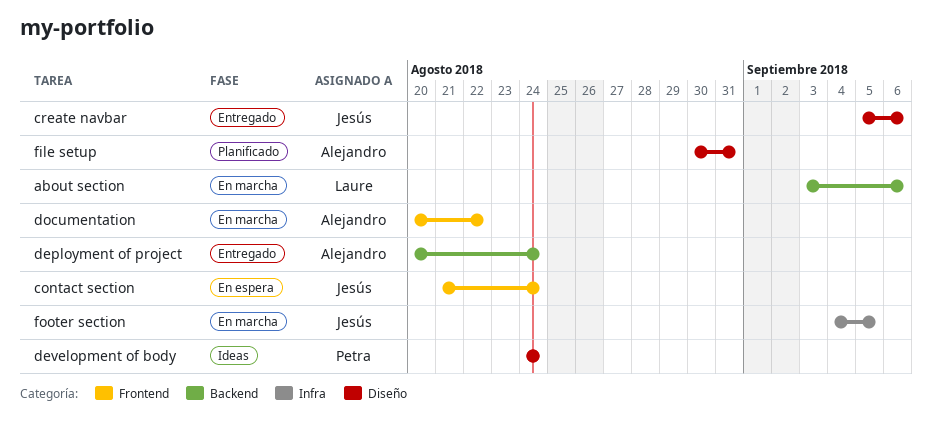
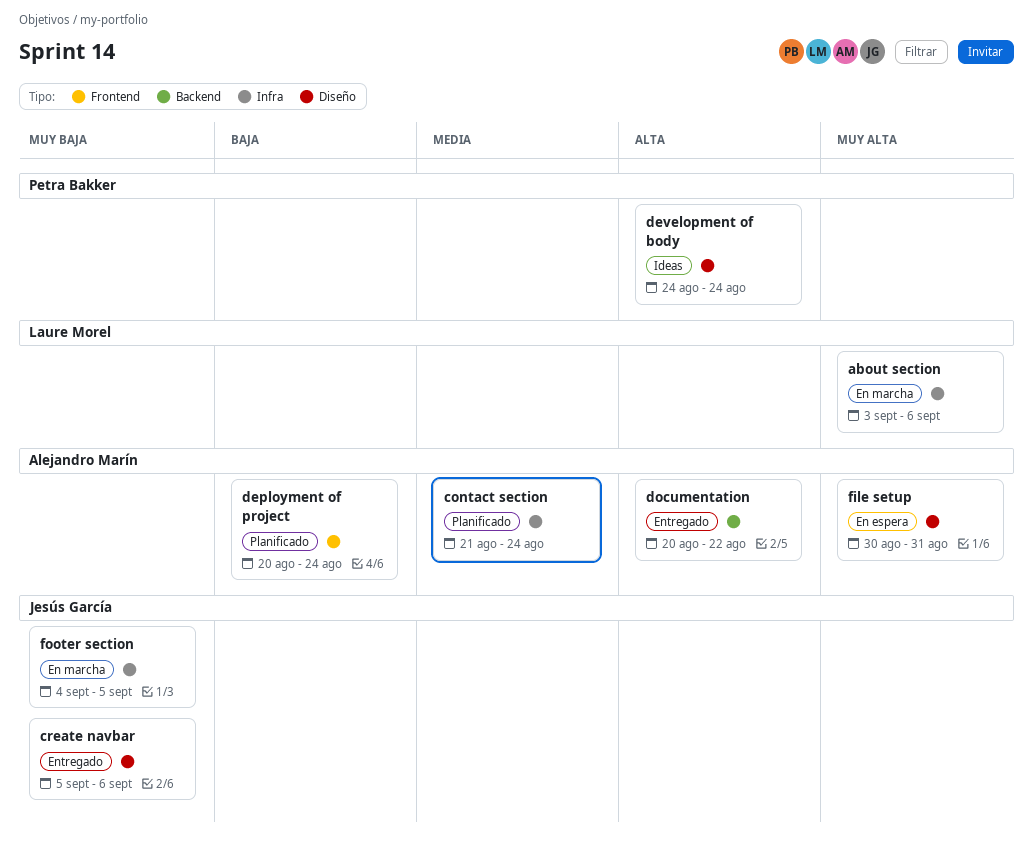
about section, label: Backend -> Infra
contact section, status: En espera -> Planificado
contact section, owner: Jesús García -> Alejandro Marín
contact section, label: Frontend -> Infra
deployment of project, status: Entregado -> Planificado
deployment of project, label: Backend -> Frontend
documentation, status: En marcha -> Entregado
documentation, label: Frontend -> Backend
file setup, status: Planificado -> En espera

